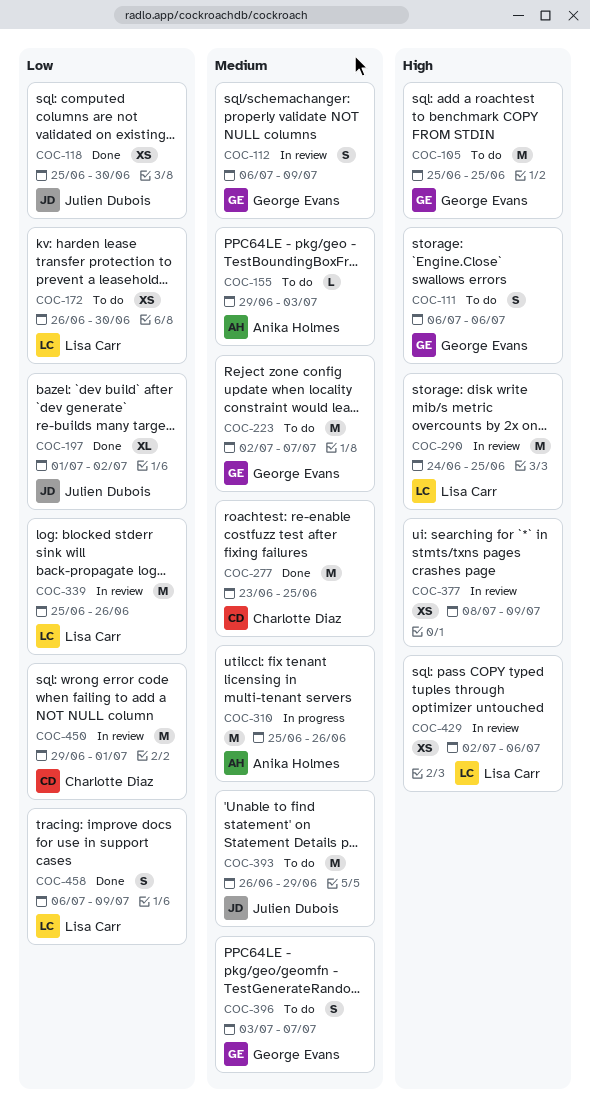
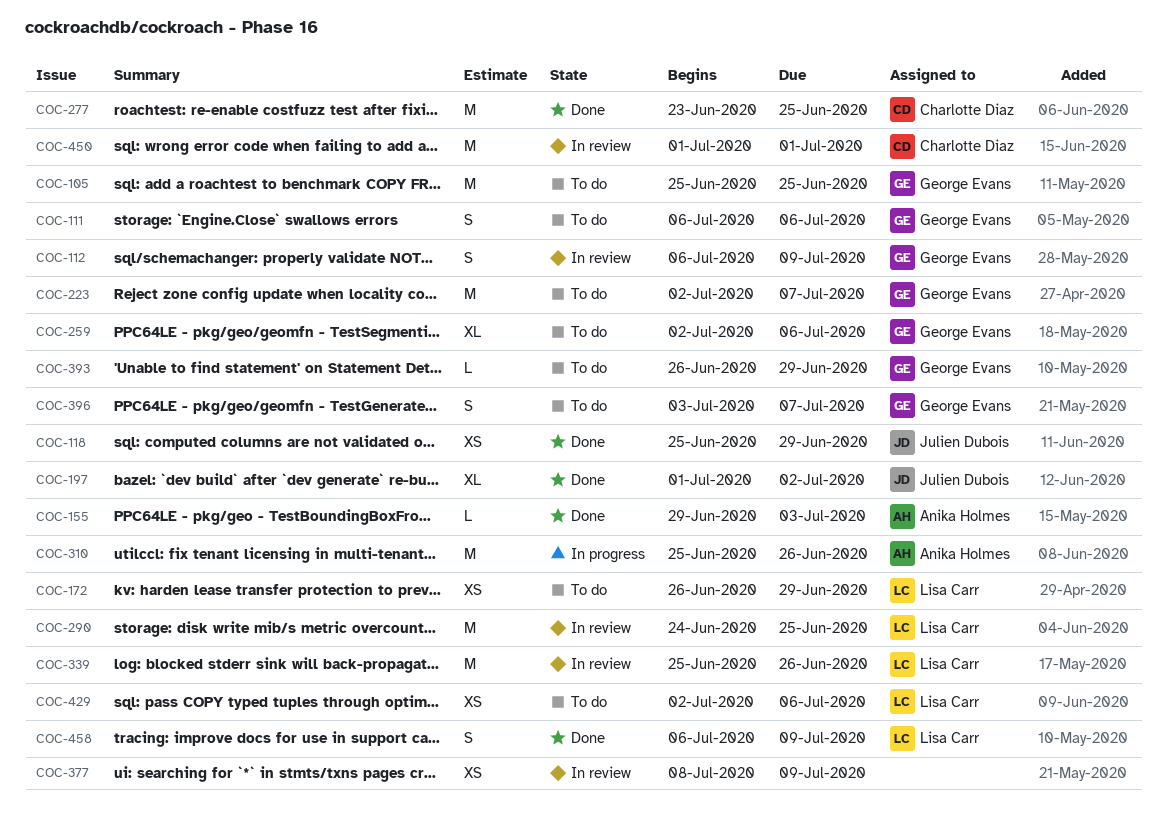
COC-118, due: Jun 30 -> Jun 29
COC-155, status: To do -> Done
COC-172, due: Jun 30 -> Jun 29
COC-259: none -> present
COC-393, owner: Julien Dubois -> George Evans
COC-393, estimate: M -> L
COC-429, status: In review -> To do
COC-450, start: Jun 29 -> Jul 1

